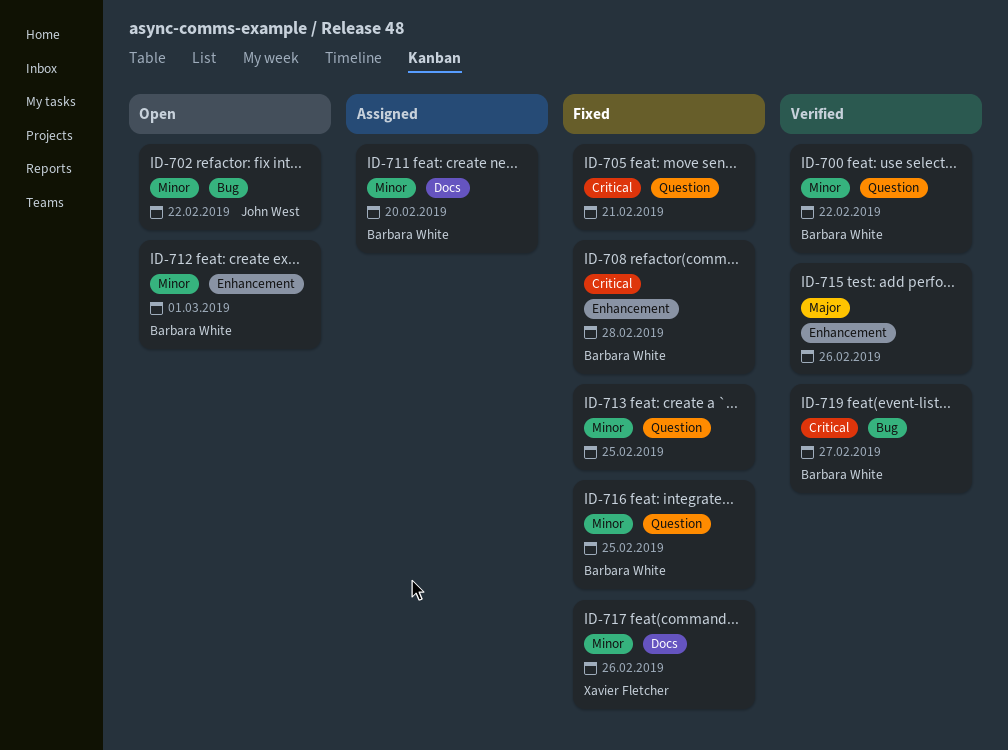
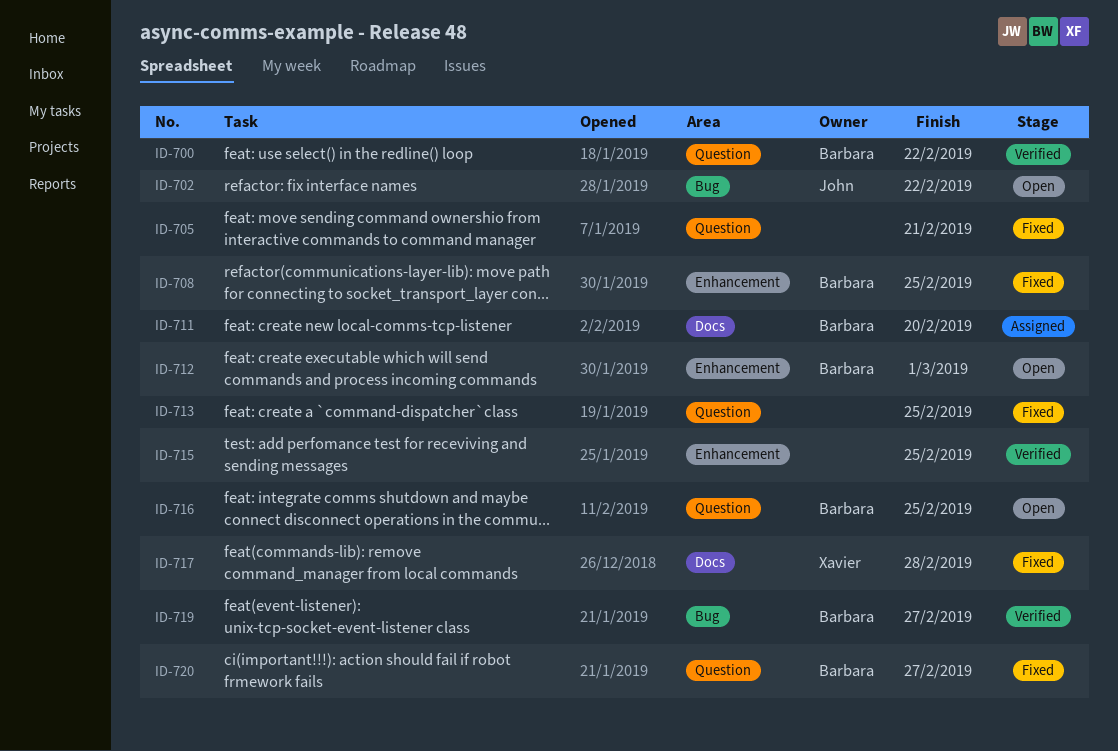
ID-708, due: Feb 28 -> Feb 25
ID-715, due: Feb 26 -> Feb 25
ID-716, status: Fixed -> Open
ID-717, due: Feb 26 -> Feb 28
ID-720: none -> present

